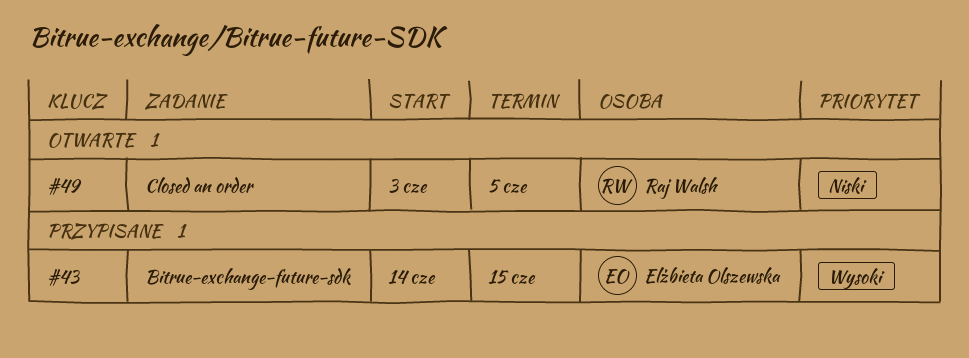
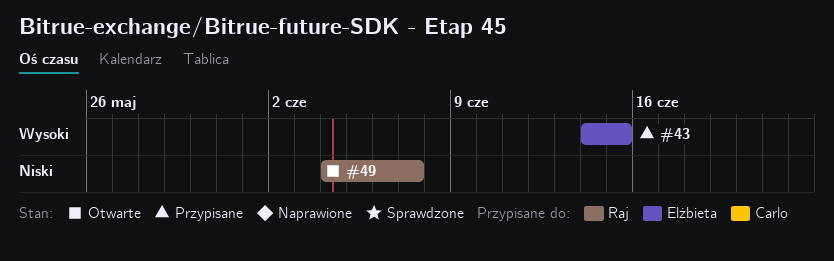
#49, start: Jun 3 -> Jun 4
#49, due: Jun 5 -> Jun 7

